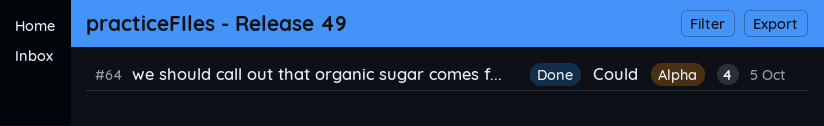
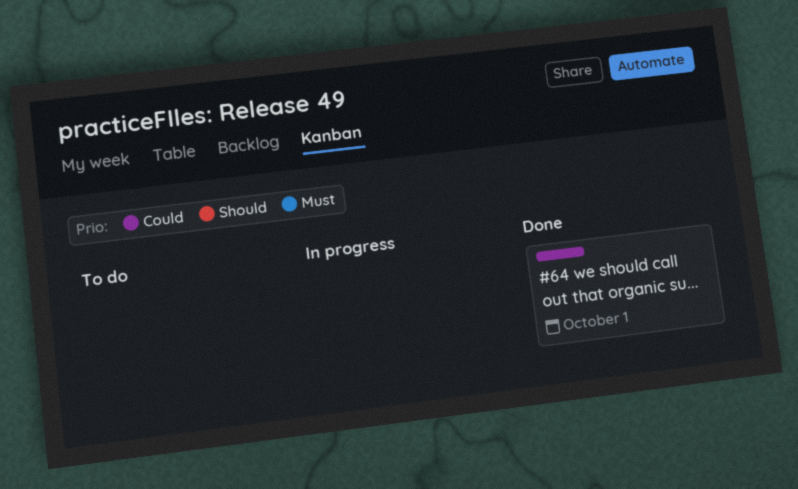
#64, due: Oct 5 -> Oct 1

